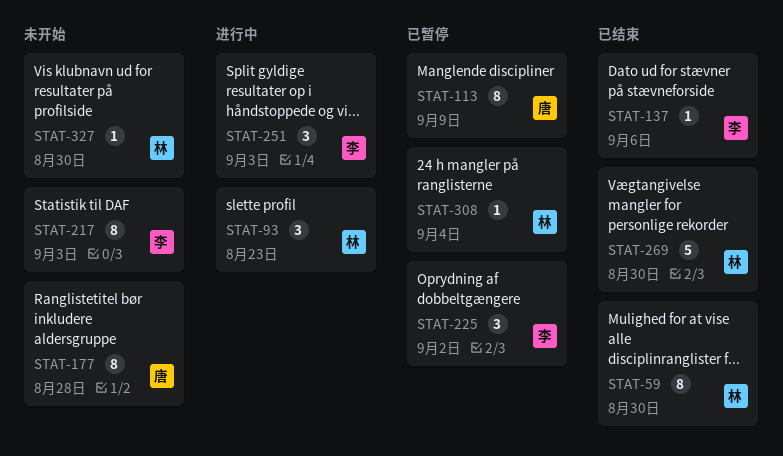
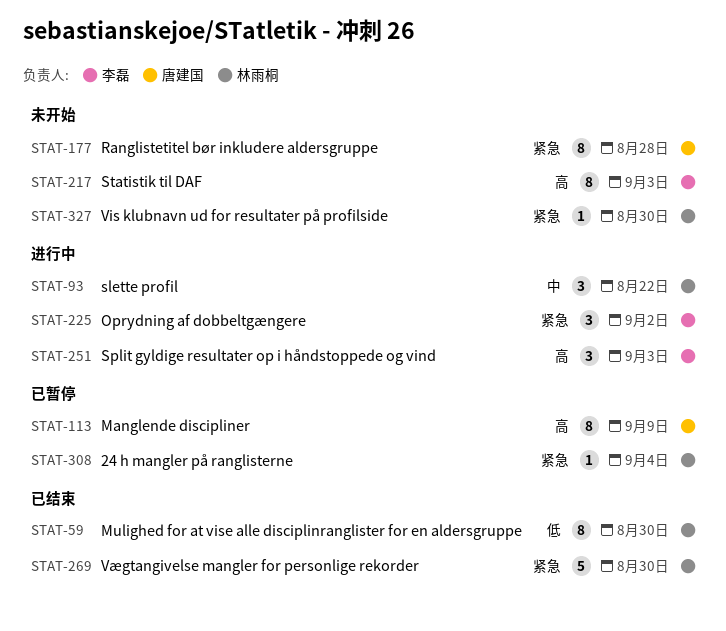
STAT-93, due: Aug 23 -> Aug 22
STAT-137: present -> none
STAT-225, status: 已暂停 -> 进行中

